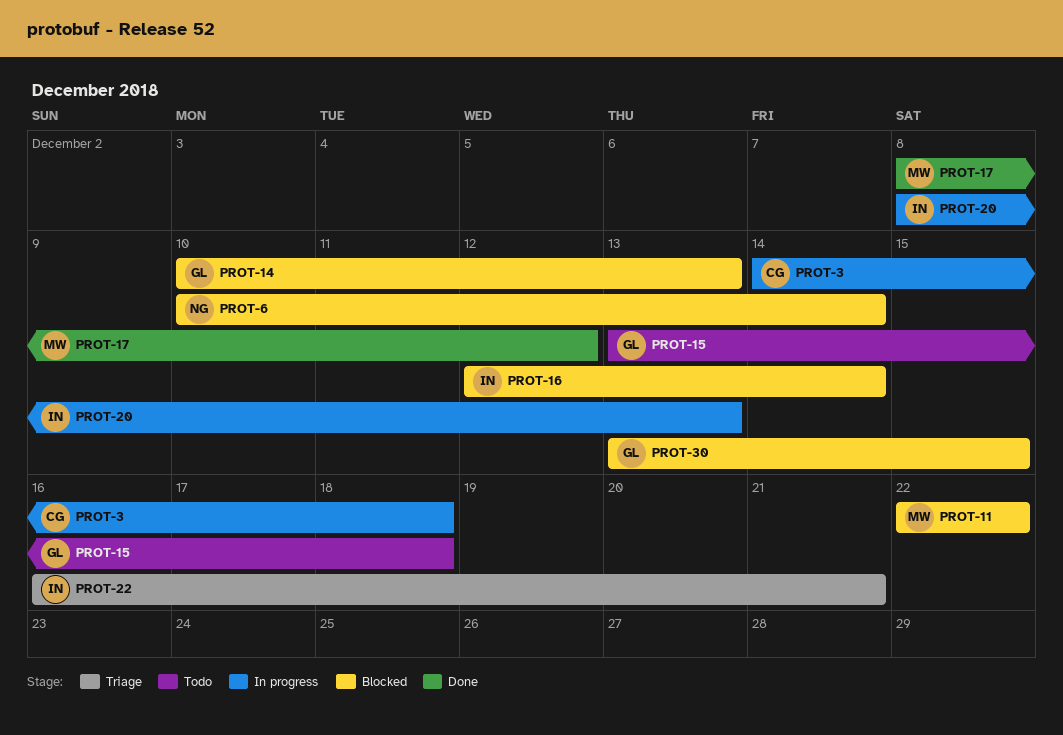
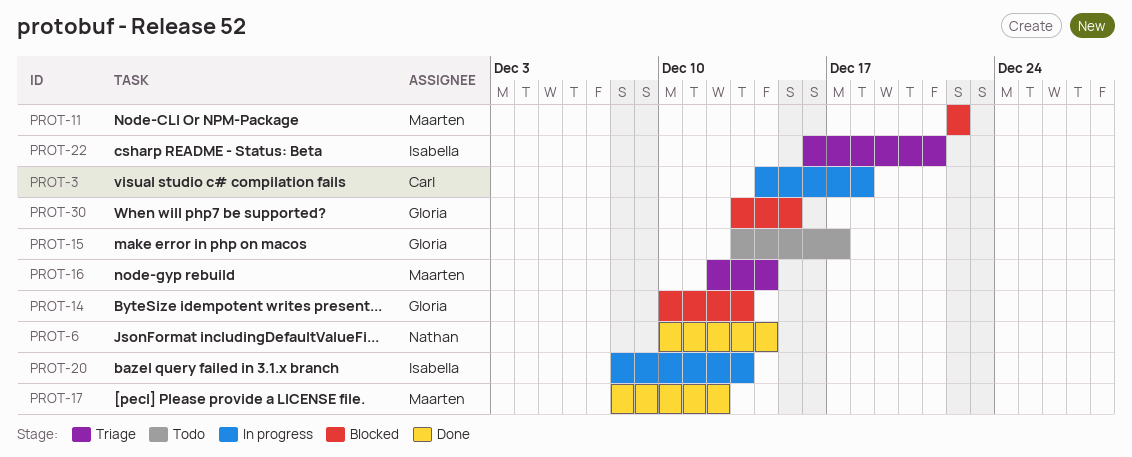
PROT-6, status: Blocked -> Done
PROT-15, due: Dec 18 -> Dec 17
PROT-16, status: Blocked -> Triage
PROT-16, owner: Isabella -> Maarten

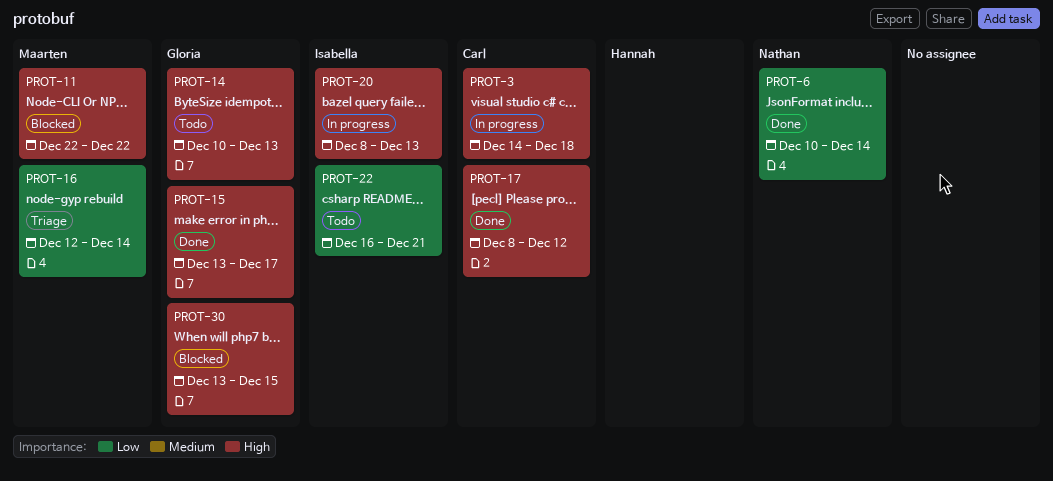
PROT-14, status: Blocked -> Todo
PROT-15, status: Todo -> Done
PROT-17, owner: Maarten -> Carl
PROT-22, status: Triage -> Todo

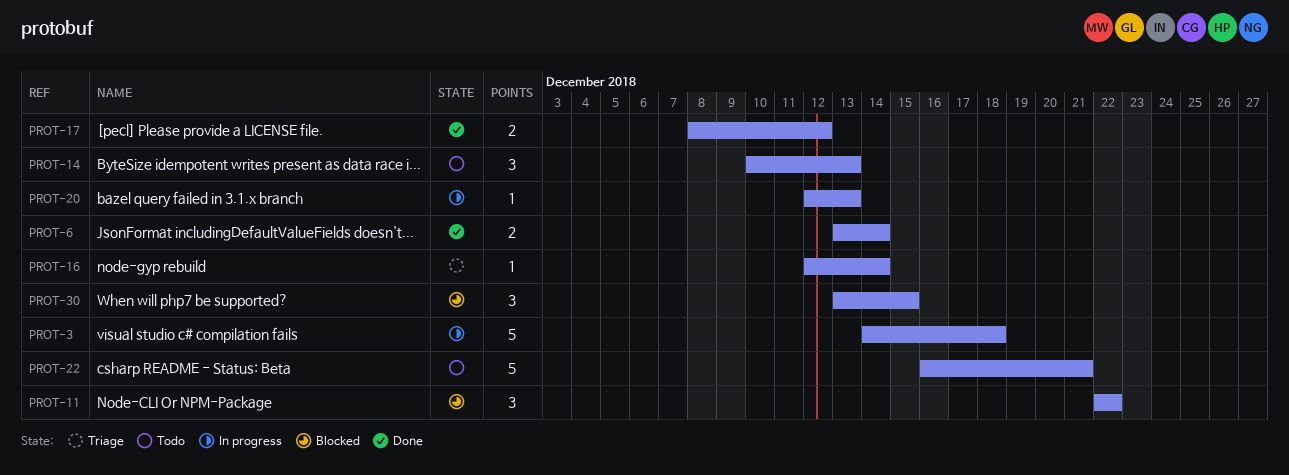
PROT-6, start: Dec 10 -> Dec 13
PROT-15: present -> none
PROT-20, start: Dec 8 -> Dec 12

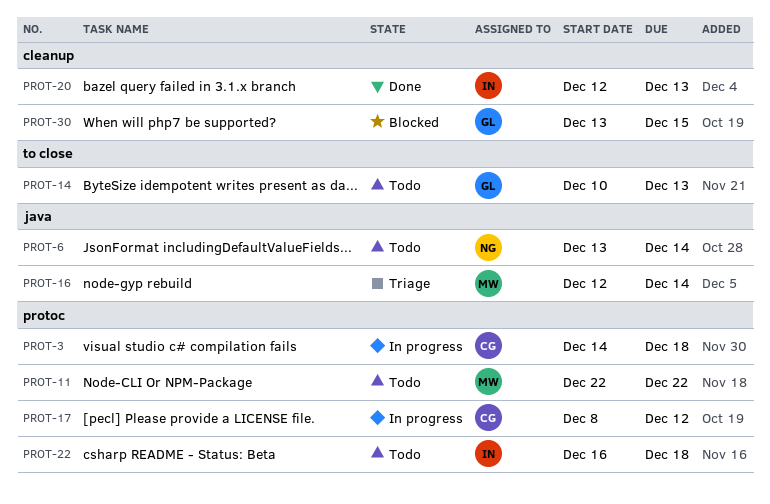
PROT-6, status: Done -> Todo
PROT-11, status: Blocked -> Todo
PROT-17, status: Done -> In progress
PROT-20, status: In progress -> Done
PROT-22, due: Dec 21 -> Dec 18

